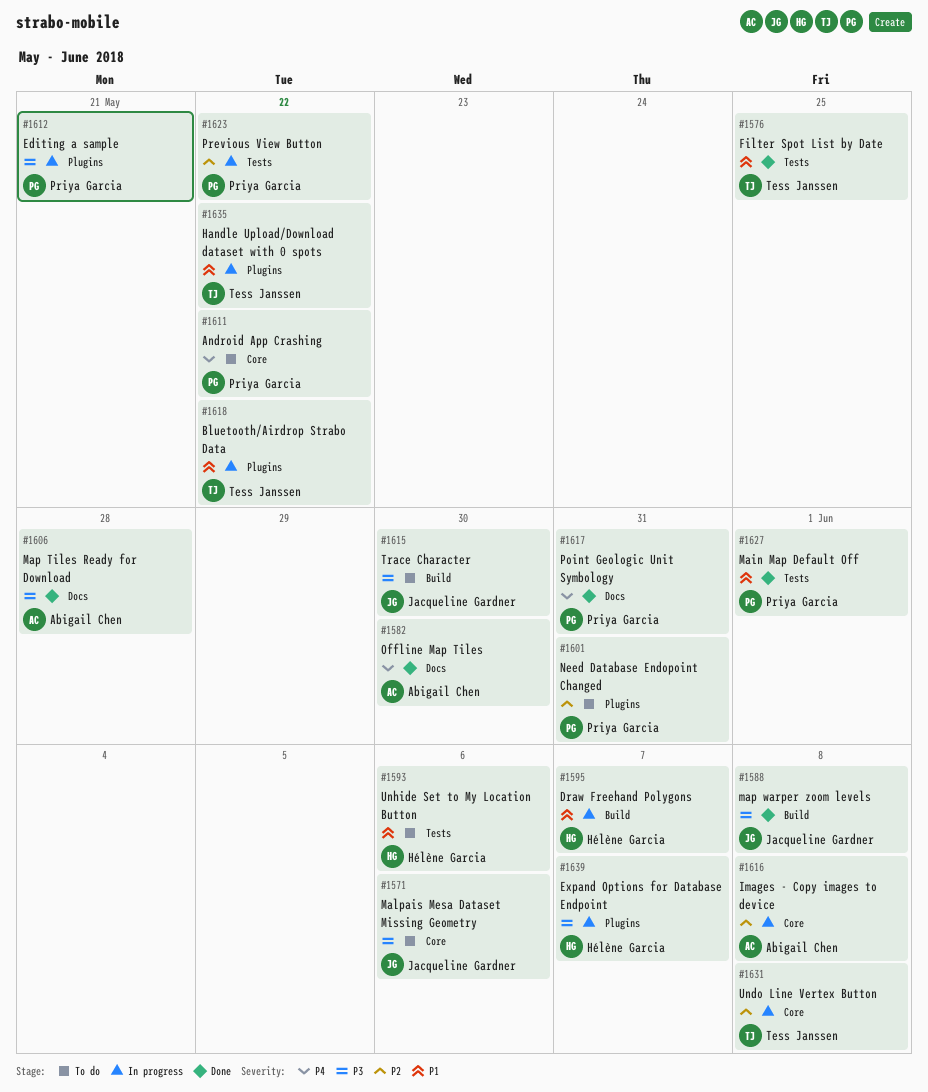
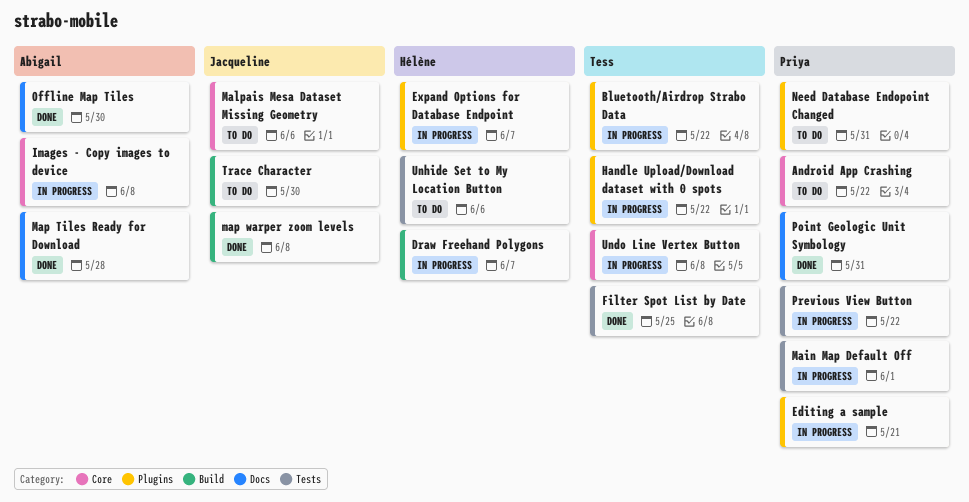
Main Map Default Off, status: Done -> In progress

